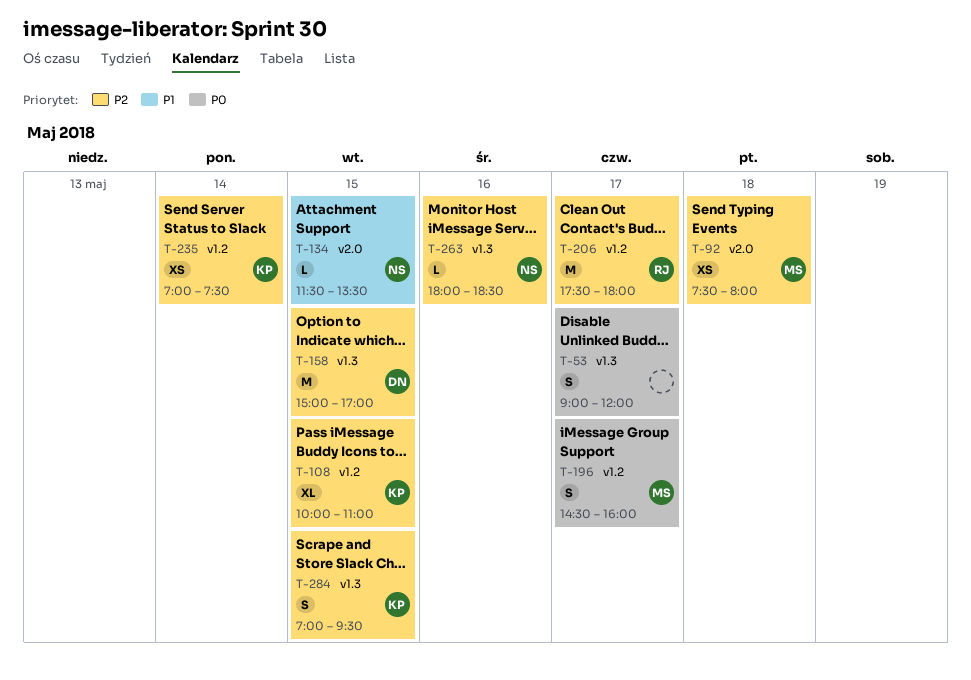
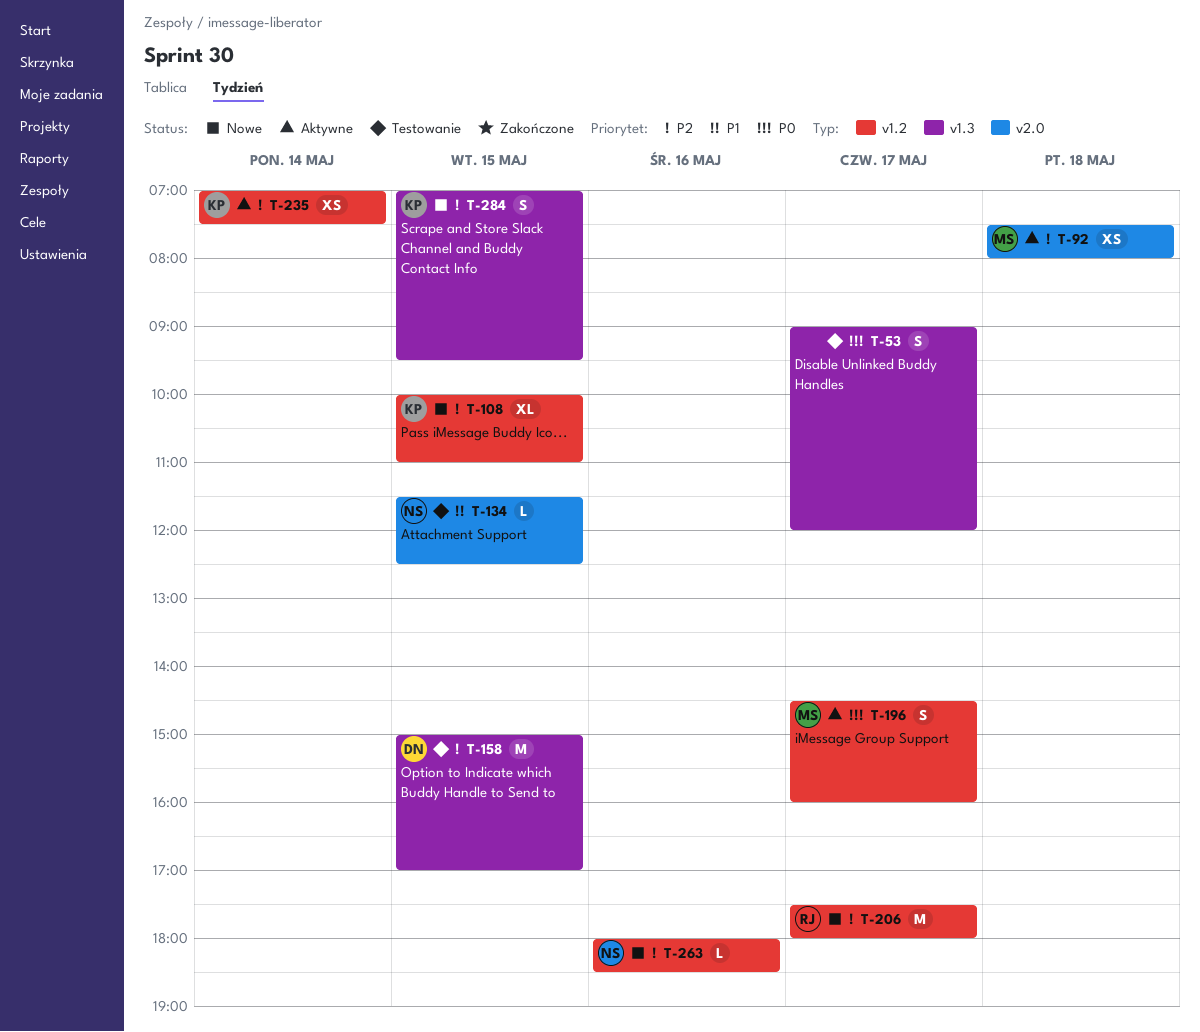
T-134, ends: 13:30 -> 12:30
T-263, label: v1.3 -> v1.2

